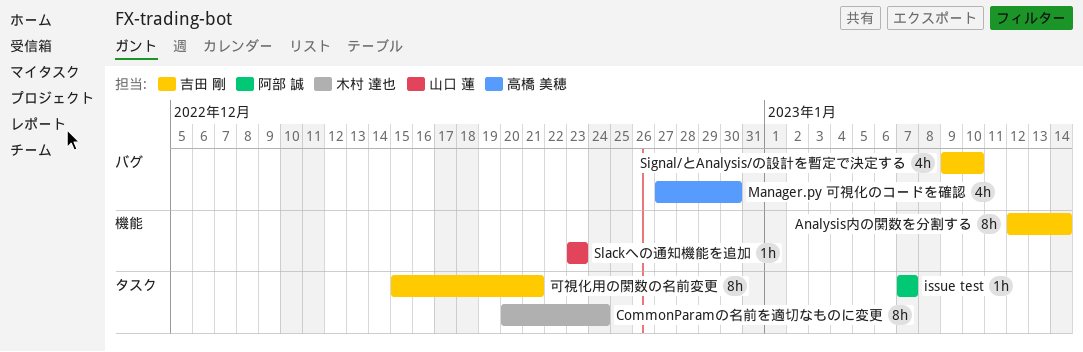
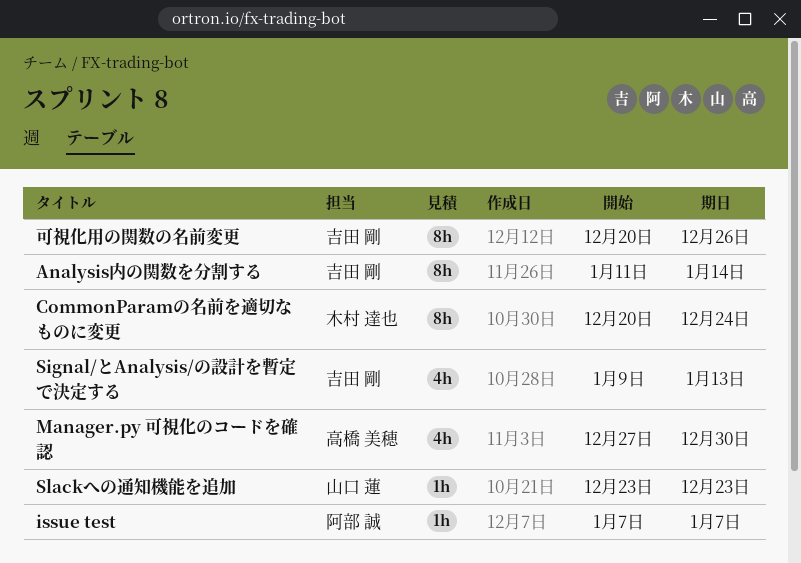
Analysis内の関数を分割する, start: Jan 12 -> Jan 11
Signal/とAnalysis/の設計を暫定で決定する, due: Jan 10 -> Jan 13
可視化用の関数の名前変更, start: Dec 15 -> Dec 20
可視化用の関数の名前変更, due: Dec 21 -> Dec 26

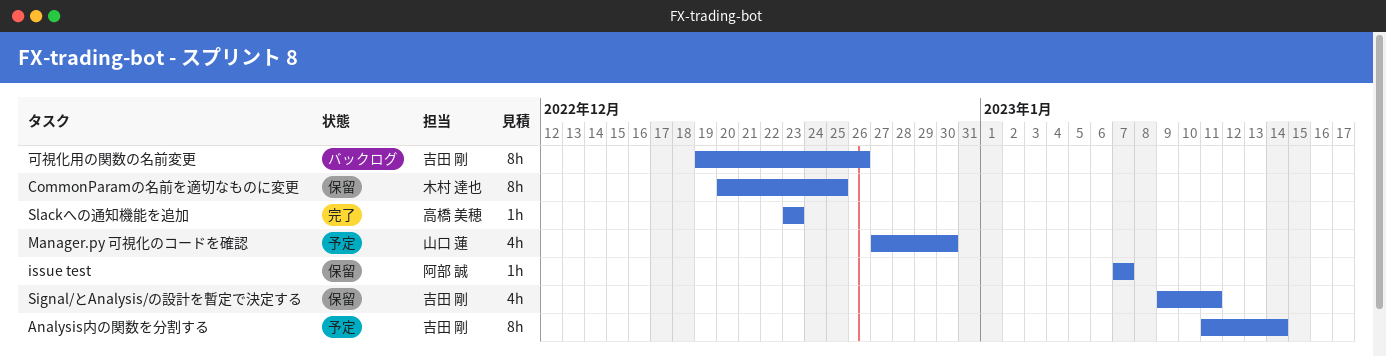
CommonParamの名前を適切なものに変更, due: Dec 24 -> Dec 25
Manager.py 可視化のコードを確認, owner: 高橋 美穂 -> 山口 蓮
Signal/とAnalysis/の設計を暫定で決定する, due: Jan 13 -> Jan 11
Slackへの通知機能を追加, owner: 山口 蓮 -> 高橋 美穂
可視化用の関数の名前変更, start: Dec 20 -> Dec 19

